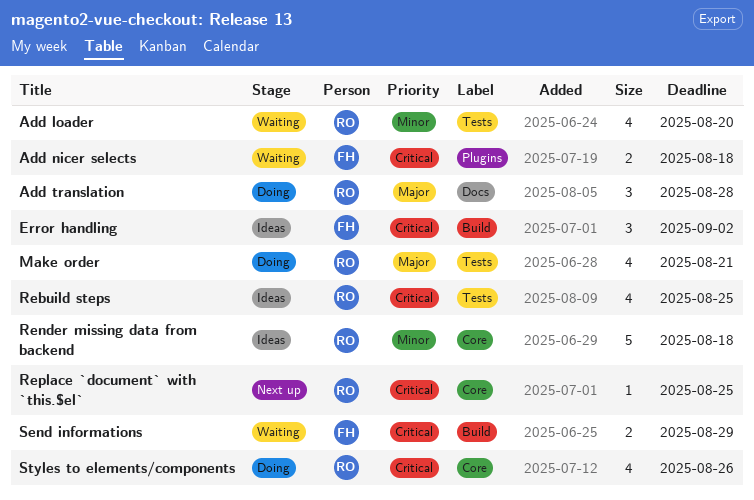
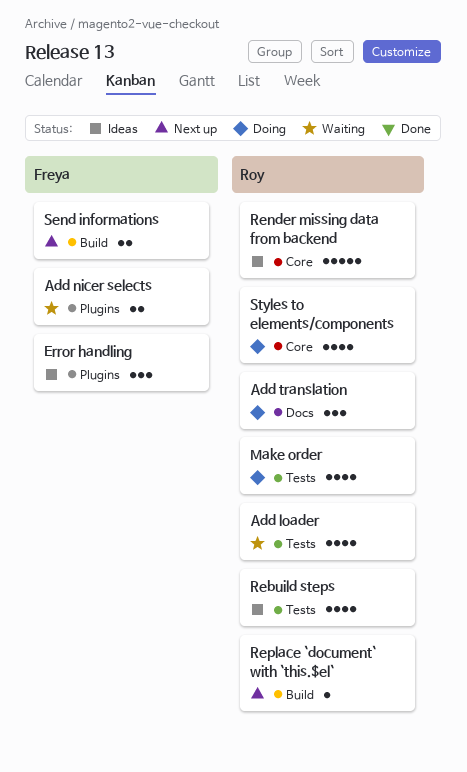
Error handling, label: Build -> Plugins
Replace `document` with `this.$el`, label: Core -> Build
Send informations, status: Waiting -> Next up

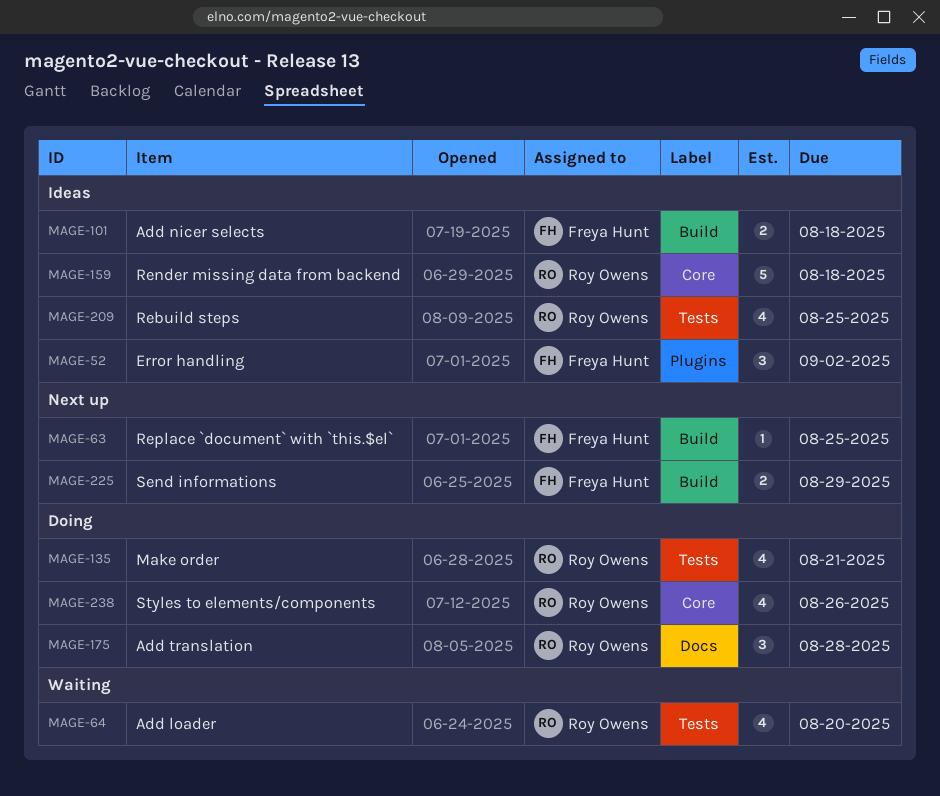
Add nicer selects, status: Waiting -> Ideas
Add nicer selects, label: Plugins -> Build
Replace `document` with `this.$el`, owner: Roy Owens -> Freya Hunt

